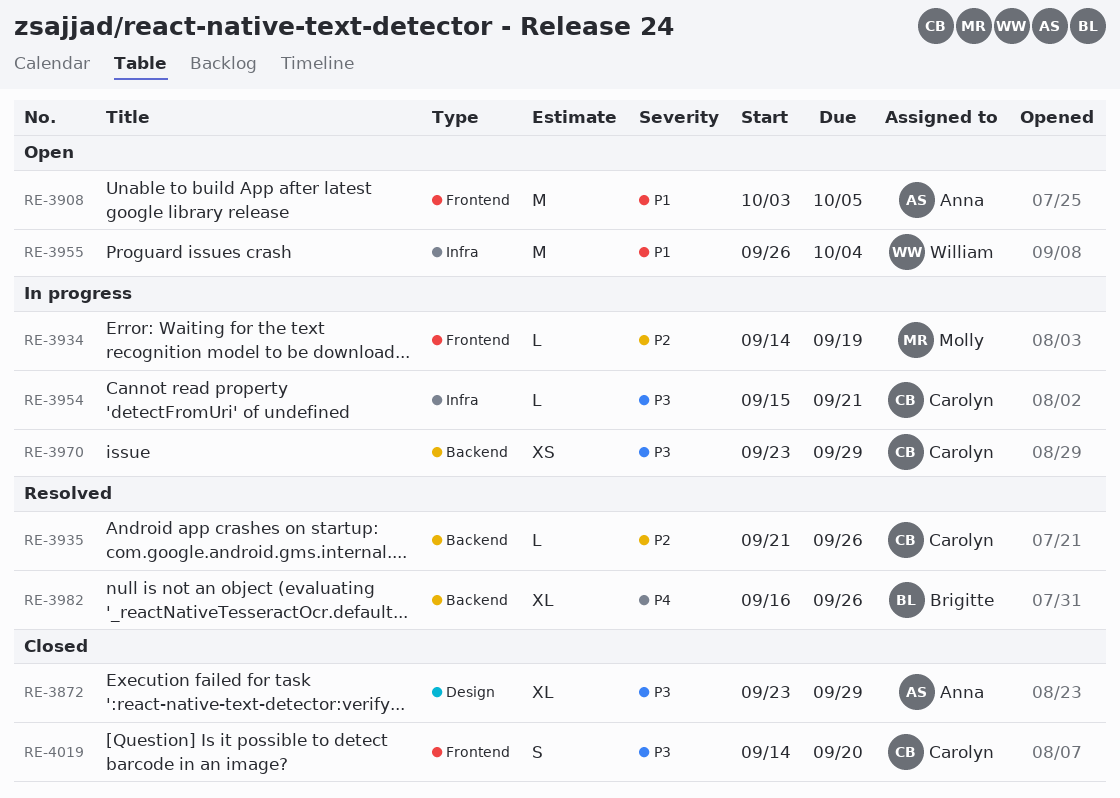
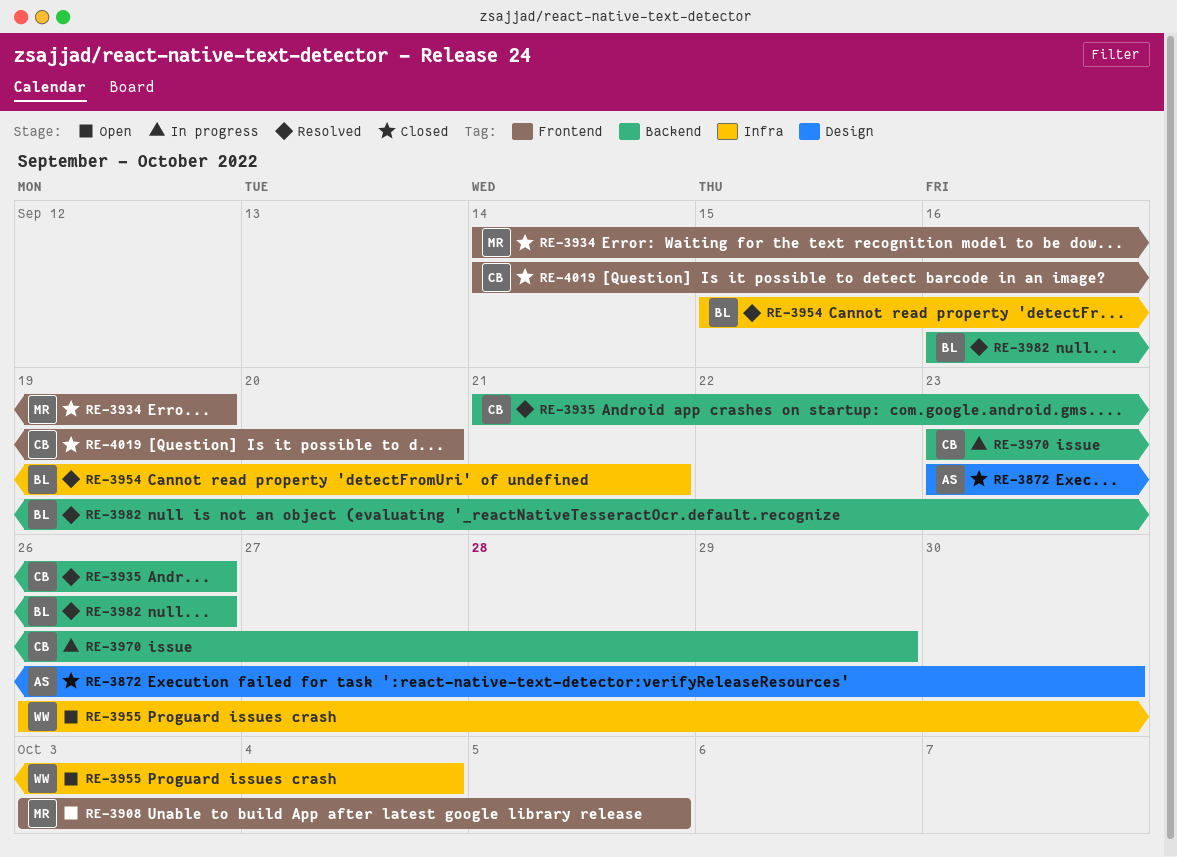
RE-3872, due: Sep 29 -> Sep 30
RE-3908, owner: Anna -> Molly
RE-3934, status: In progress -> Closed
RE-3954, status: In progress -> Resolved
RE-3954, owner: Carolyn -> Brigitte

